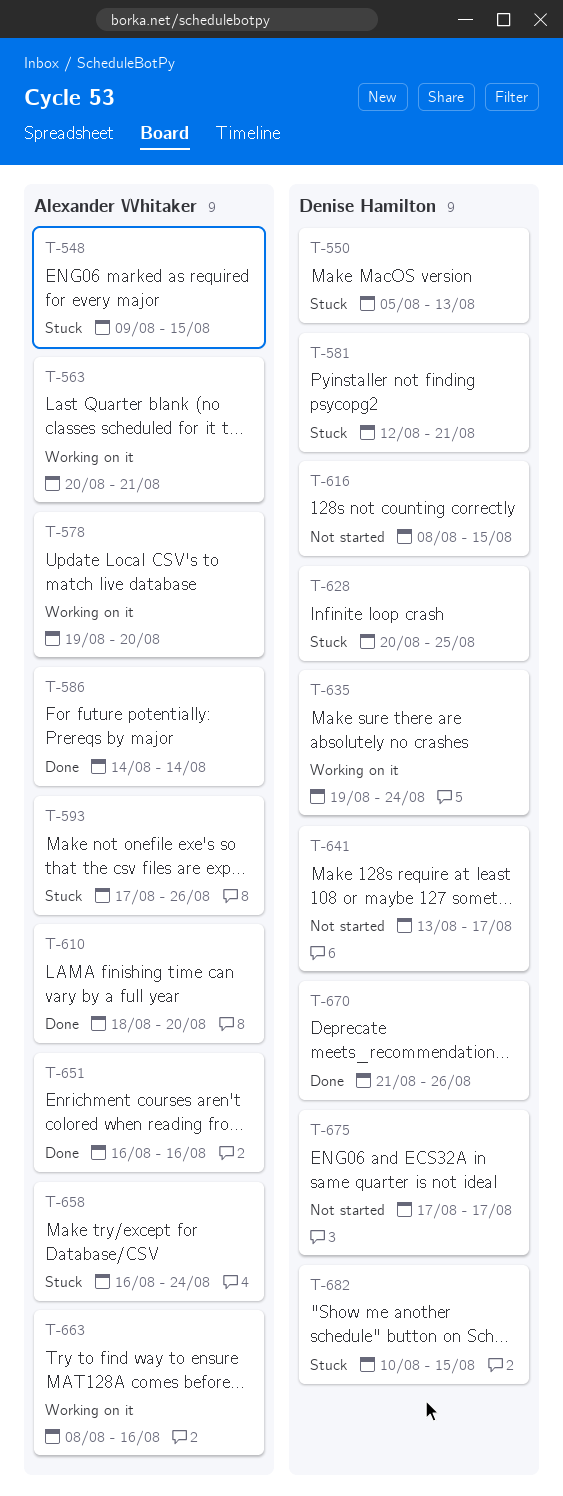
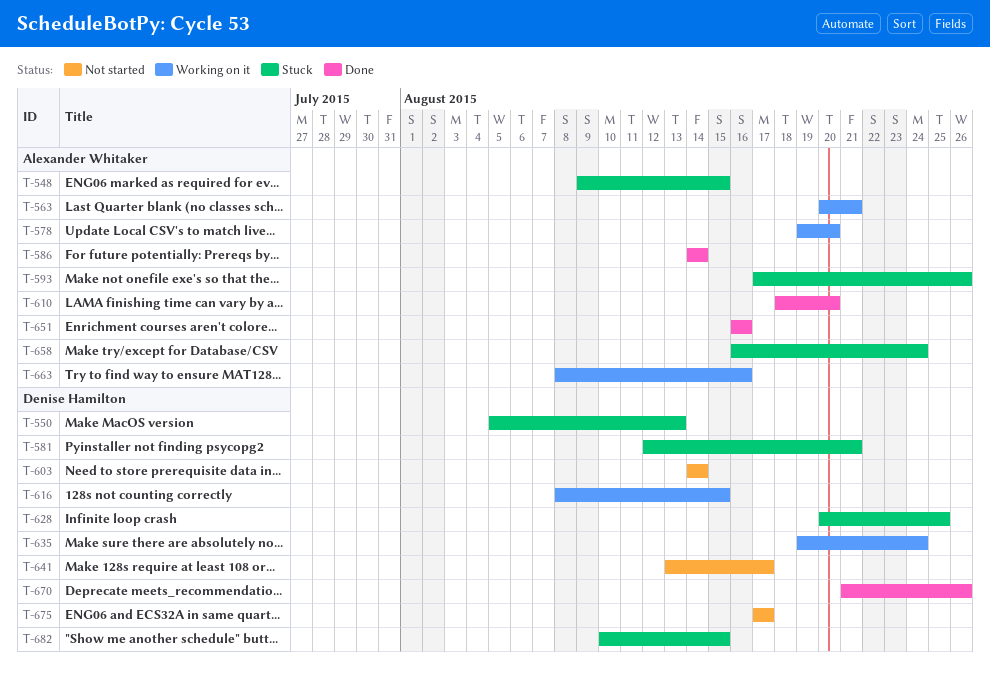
T-603: none -> present
T-616, status: Not started -> Working on it

